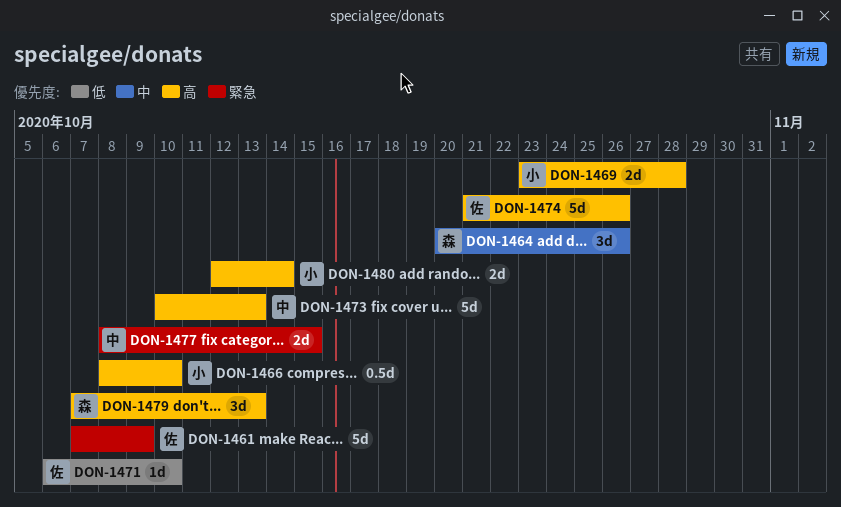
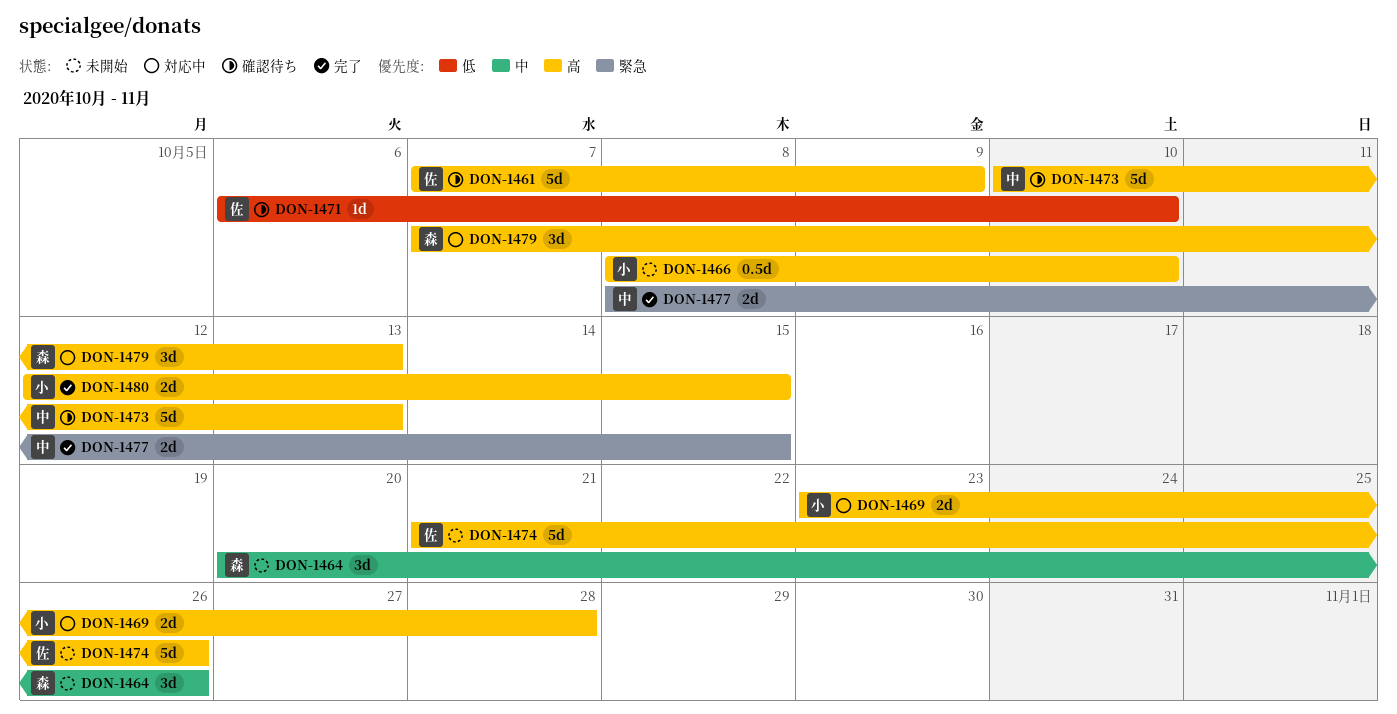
DON-1461, priority: 緊急 -> 高
DON-1480, due: Oct 14 -> Oct 15

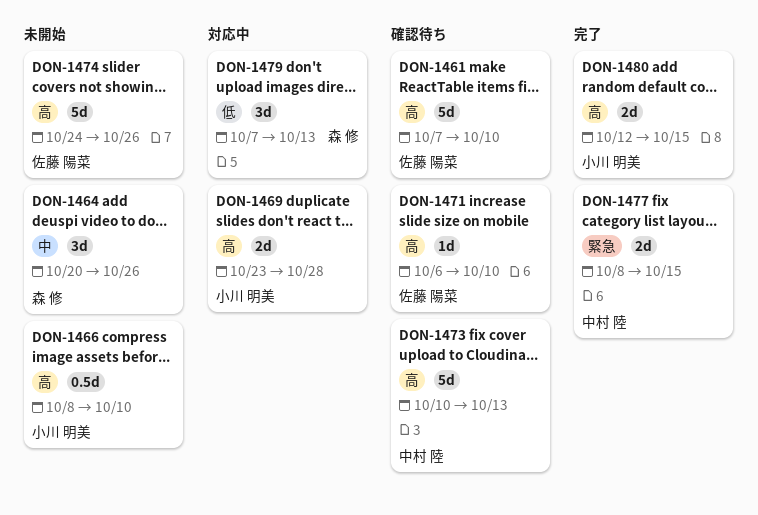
DON-1461, due: Oct 9 -> Oct 10
DON-1471, priority: 低 -> 高
DON-1474, start: Oct 21 -> Oct 24
DON-1479, priority: 高 -> 低

